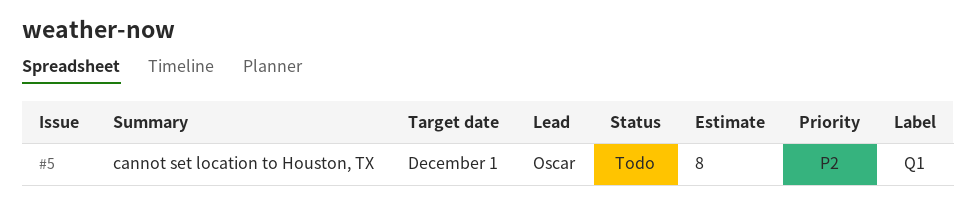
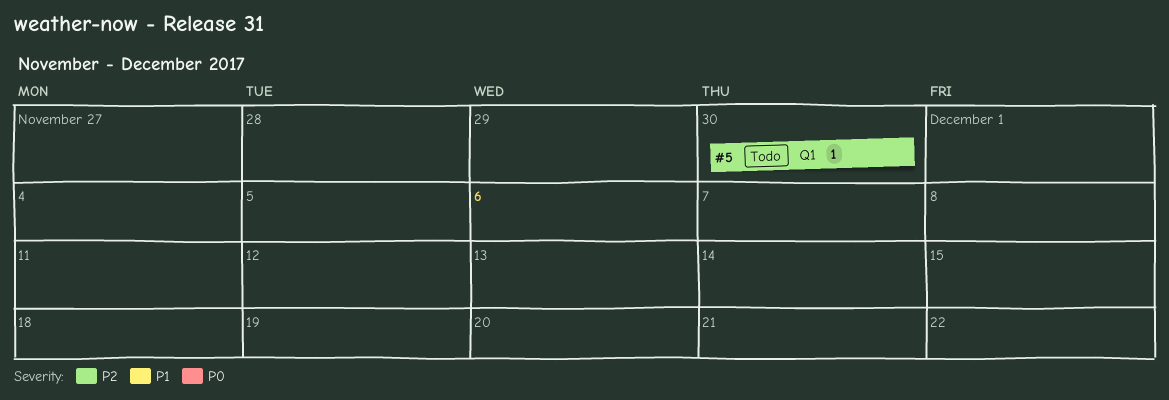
#5, estimate: 8 -> 1
#5, due: Dec 1 -> Nov 30

